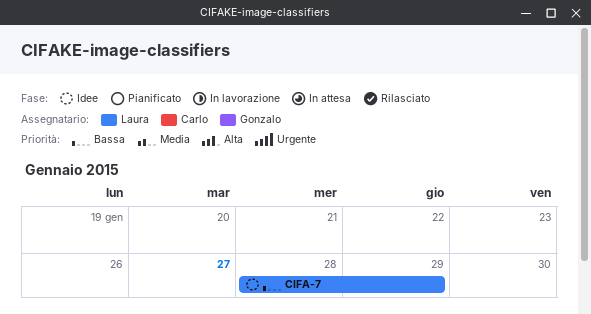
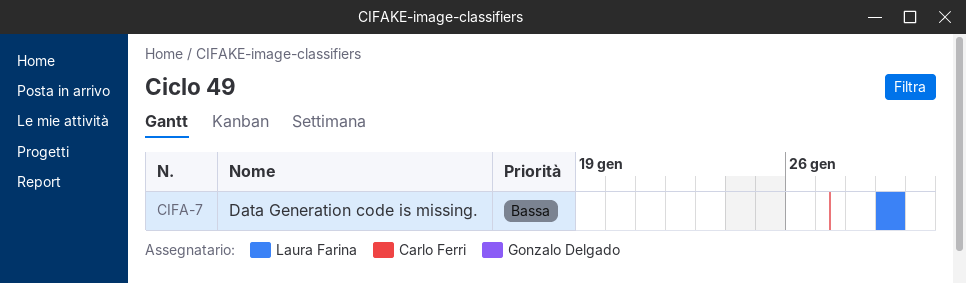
CIFA-7, start: Jan 28 -> Jan 29

